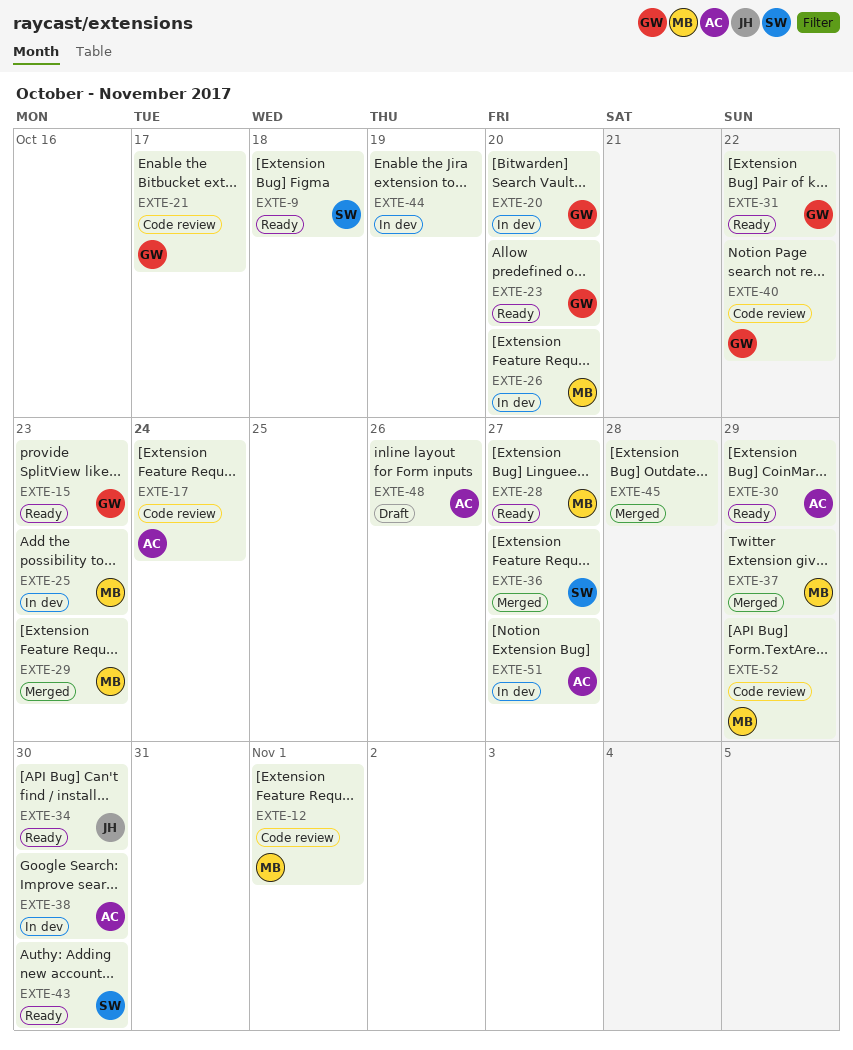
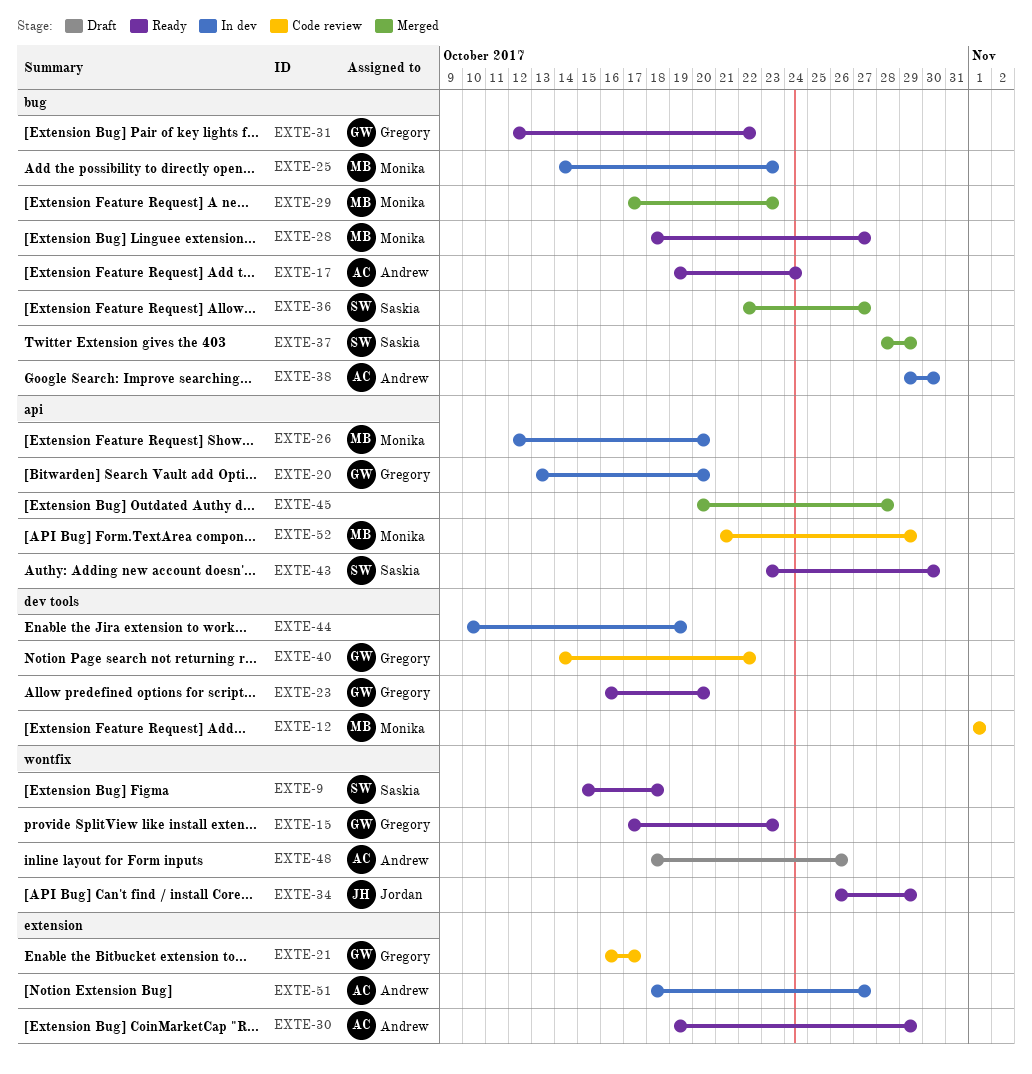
EXTE-17, status: Code review -> Ready
EXTE-34, due: Oct 30 -> Oct 29
EXTE-37, owner: Monika -> Saskia

